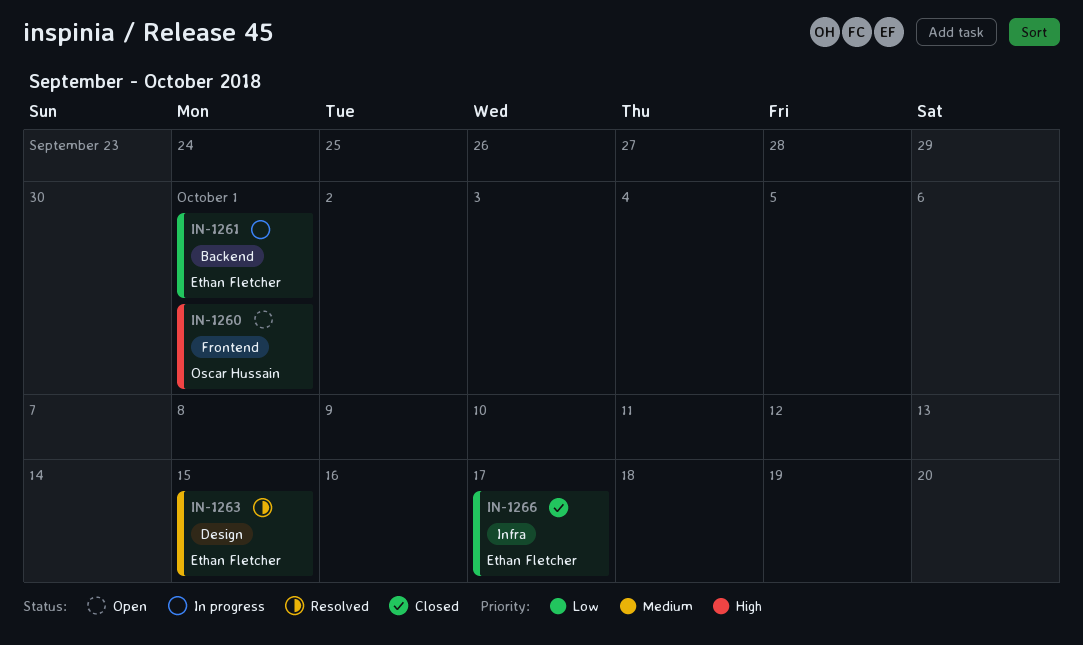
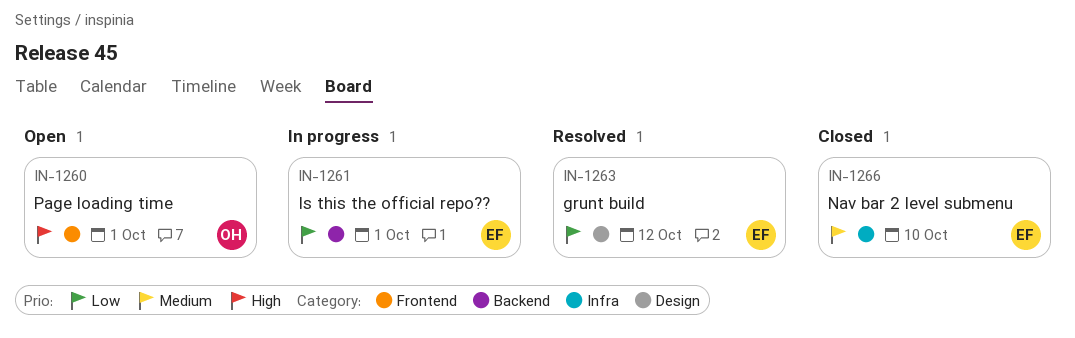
IN-1263, priority: Medium -> Low
IN-1263, due: Oct 15 -> Oct 12
IN-1266, priority: Low -> Medium
IN-1266, due: Oct 17 -> Oct 10

